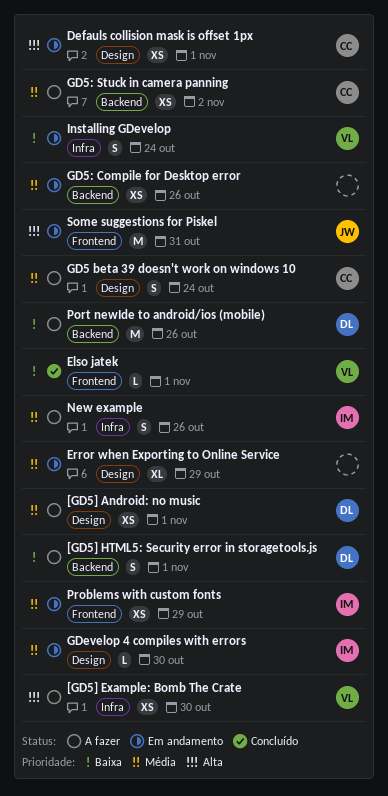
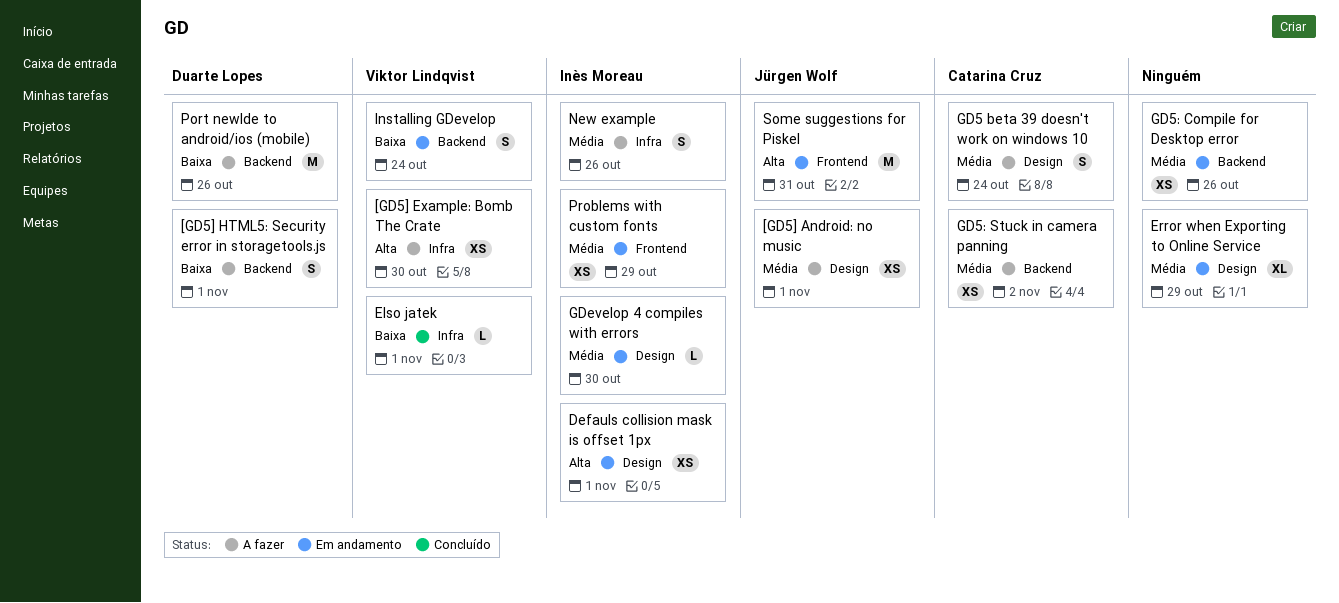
[GD5] Android: no music, owner: Duarte Lopes -> Jürgen Wolf
Defauls collision mask is offset 1px, owner: Catarina Cruz -> Inès Moreau
Elso jatek, label: Frontend -> Infra
Installing GDevelop, label: Infra -> Backend

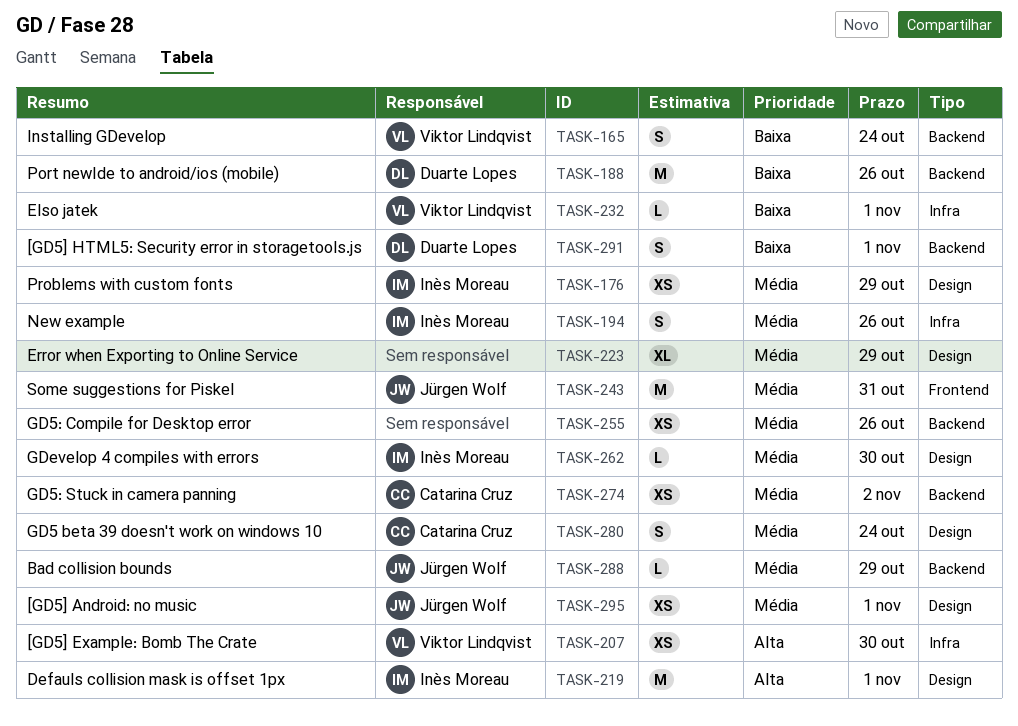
Bad collision bounds: none -> present
Defauls collision mask is offset 1px, estimate: XS -> M
Problems with custom fonts, label: Frontend -> Design
Some suggestions for Piskel, priority: Alta -> Média

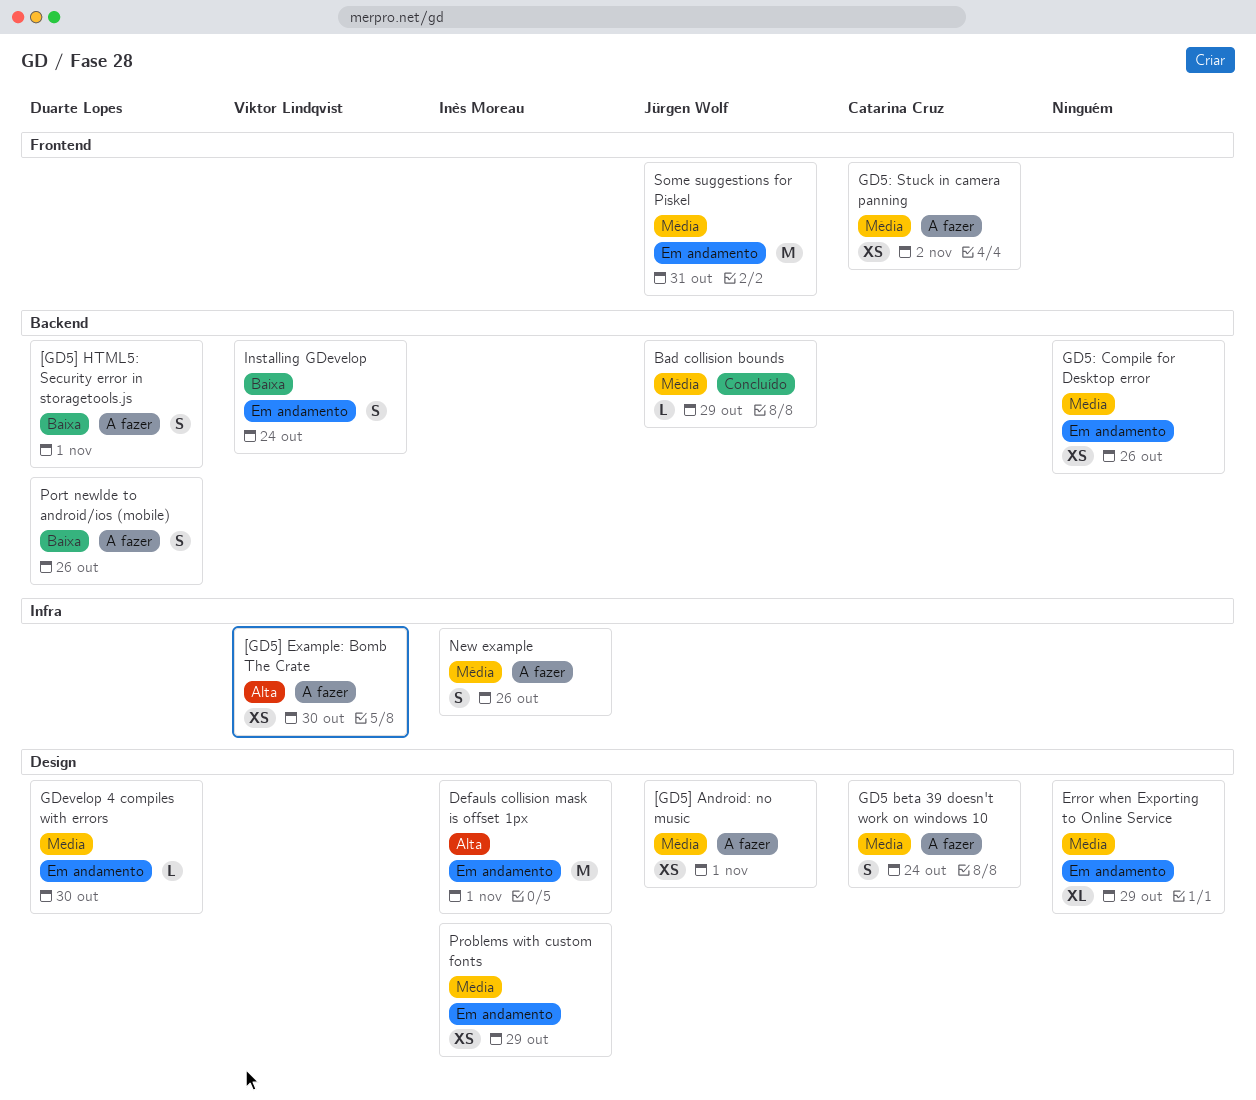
Elso jatek: present -> none
GD5: Stuck in camera panning, label: Backend -> Frontend
GDevelop 4 compiles with errors, owner: Inès Moreau -> Duarte Lopes
Port newIde to android/ios (mobile), estimate: M -> S

